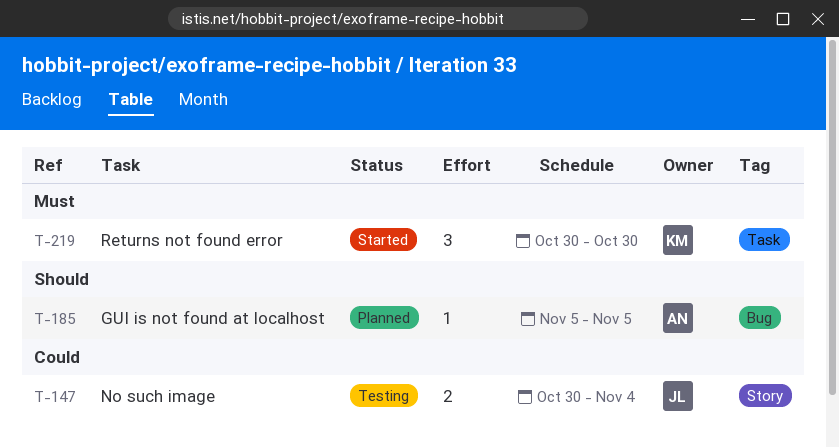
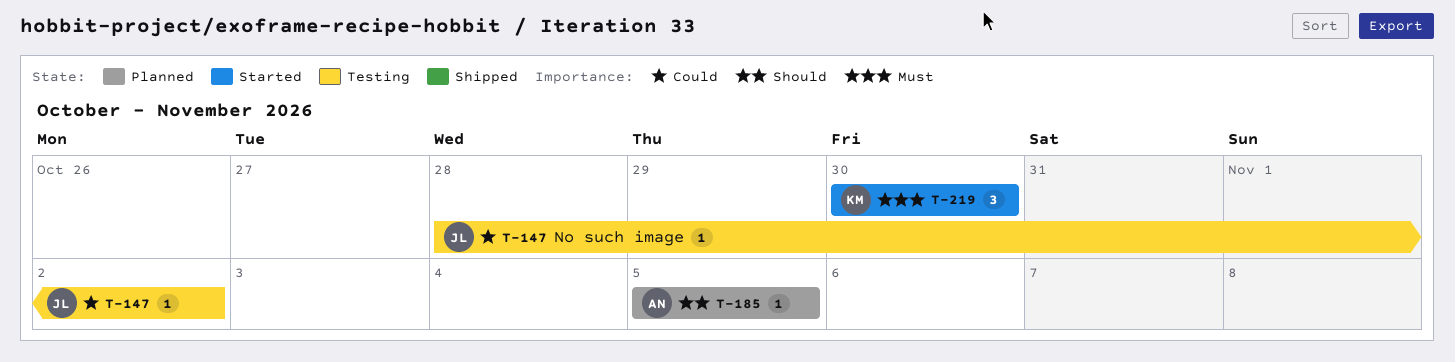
T-147, estimate: 2 -> 1
T-147, start: Oct 30 -> Oct 28
T-147, due: Nov 4 -> Nov 2

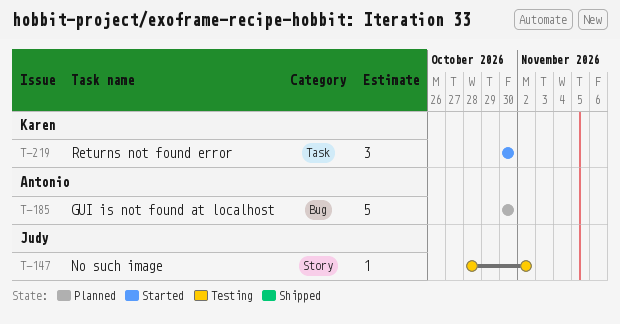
T-185, estimate: 1 -> 5
T-185, start: Nov 5 -> Oct 30
T-185, due: Nov 5 -> Oct 30

